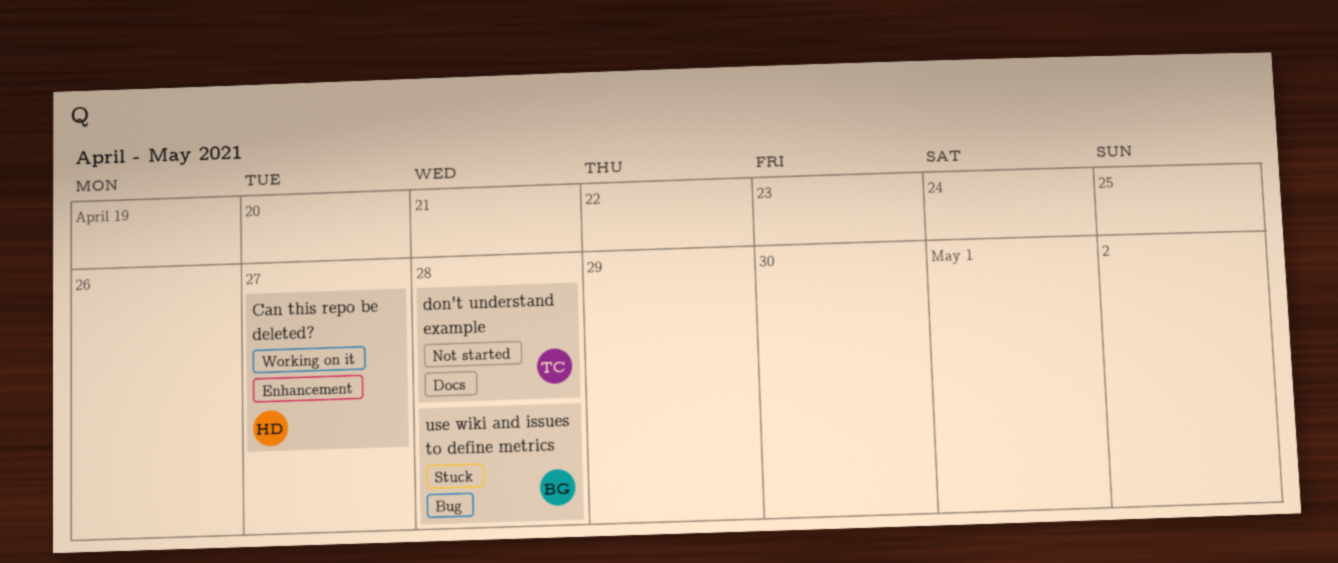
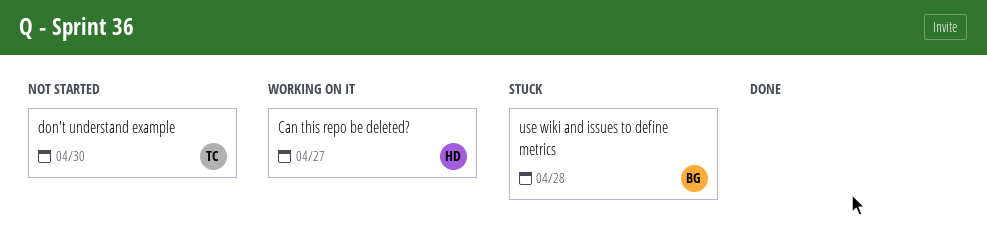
don't understand example, due: Apr 28 -> Apr 30

